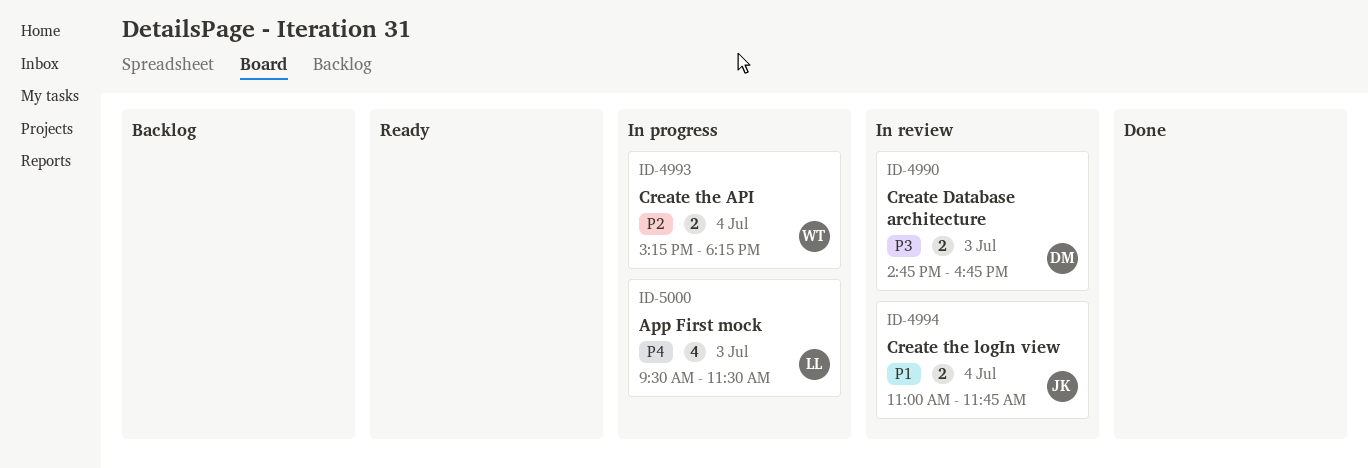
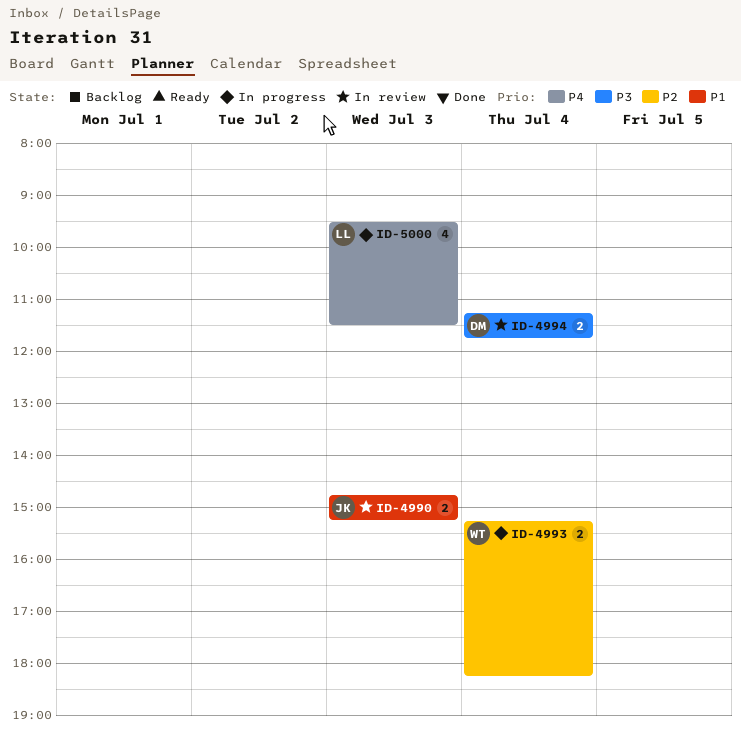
ID-4990, owner: DM -> JK
ID-4990, priority: P3 -> P1
ID-4990, ends: 16:45 -> 15:15
ID-4994, owner: JK -> DM
ID-4994, priority: P1 -> P3
ID-4994, begins: 11:00 -> 11:15

